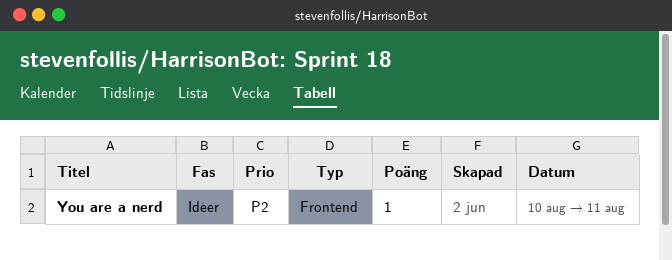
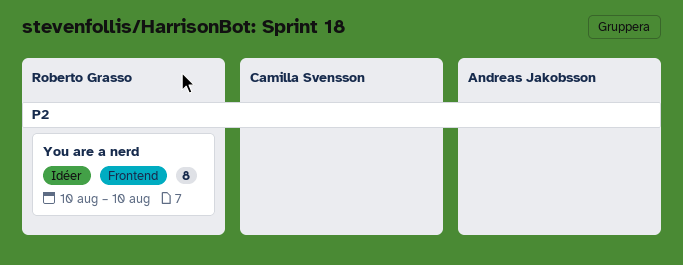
You are a nerd, estimate: 1 -> 8
You are a nerd, due: Aug 11 -> Aug 10

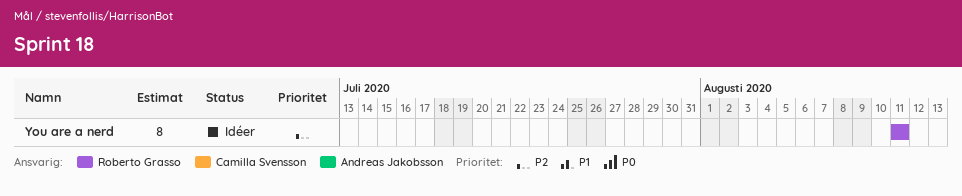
You are a nerd, start: Aug 10 -> Aug 11
You are a nerd, due: Aug 10 -> Aug 11

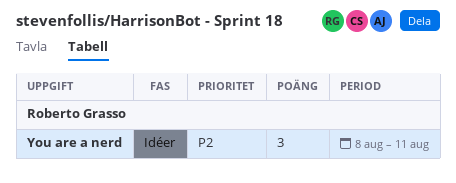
You are a nerd, estimate: 8 -> 3
You are a nerd, start: Aug 11 -> Aug 8

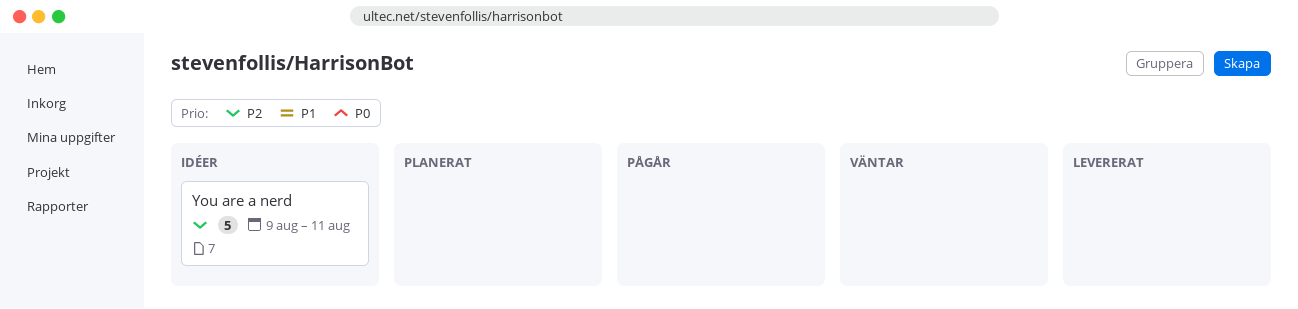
You are a nerd, estimate: 3 -> 5
You are a nerd, start: Aug 8 -> Aug 9

